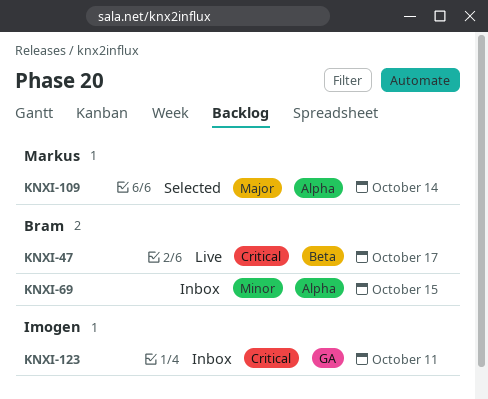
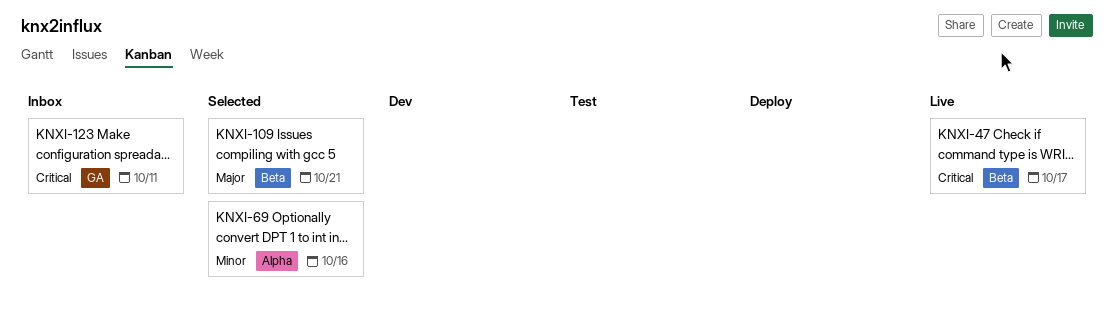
KNXI-69, status: Inbox -> Selected
KNXI-69, due: Oct 15 -> Oct 16
KNXI-109, label: Alpha -> Beta
KNXI-109, due: Oct 14 -> Oct 21

